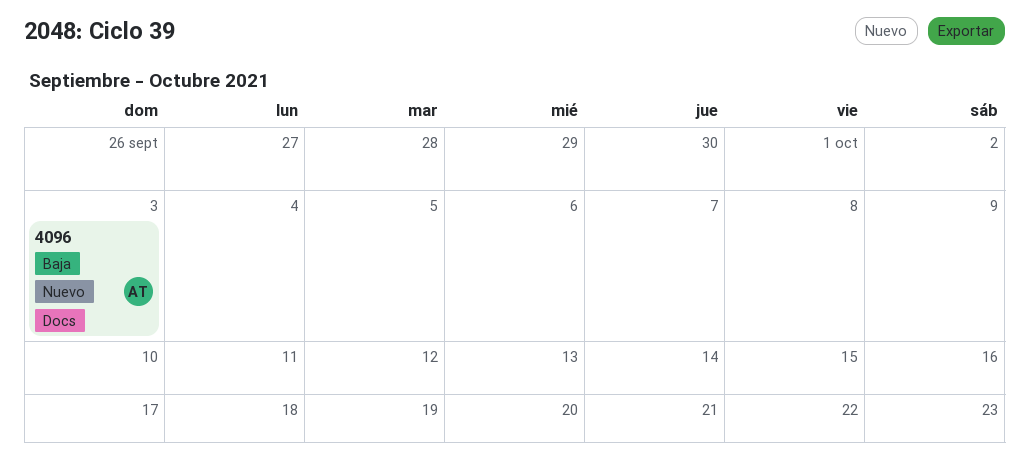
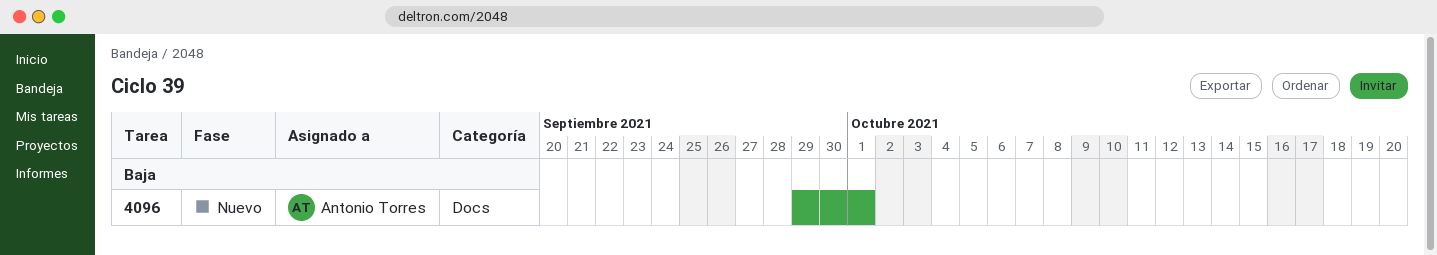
4096, due: Oct 3 -> Oct 1

